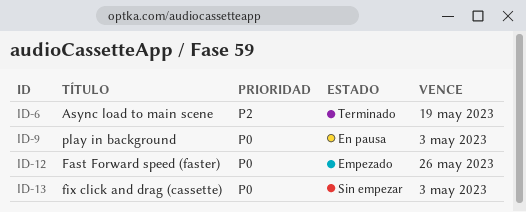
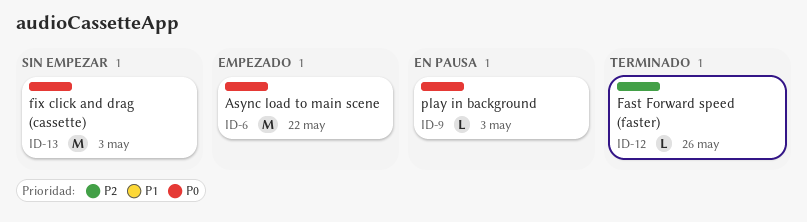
ID-6, status: Terminado -> Empezado
ID-6, priority: P2 -> P0
ID-6, due: May 19 -> May 22
ID-12, status: Empezado -> Terminado
ID-12, priority: P0 -> P2

